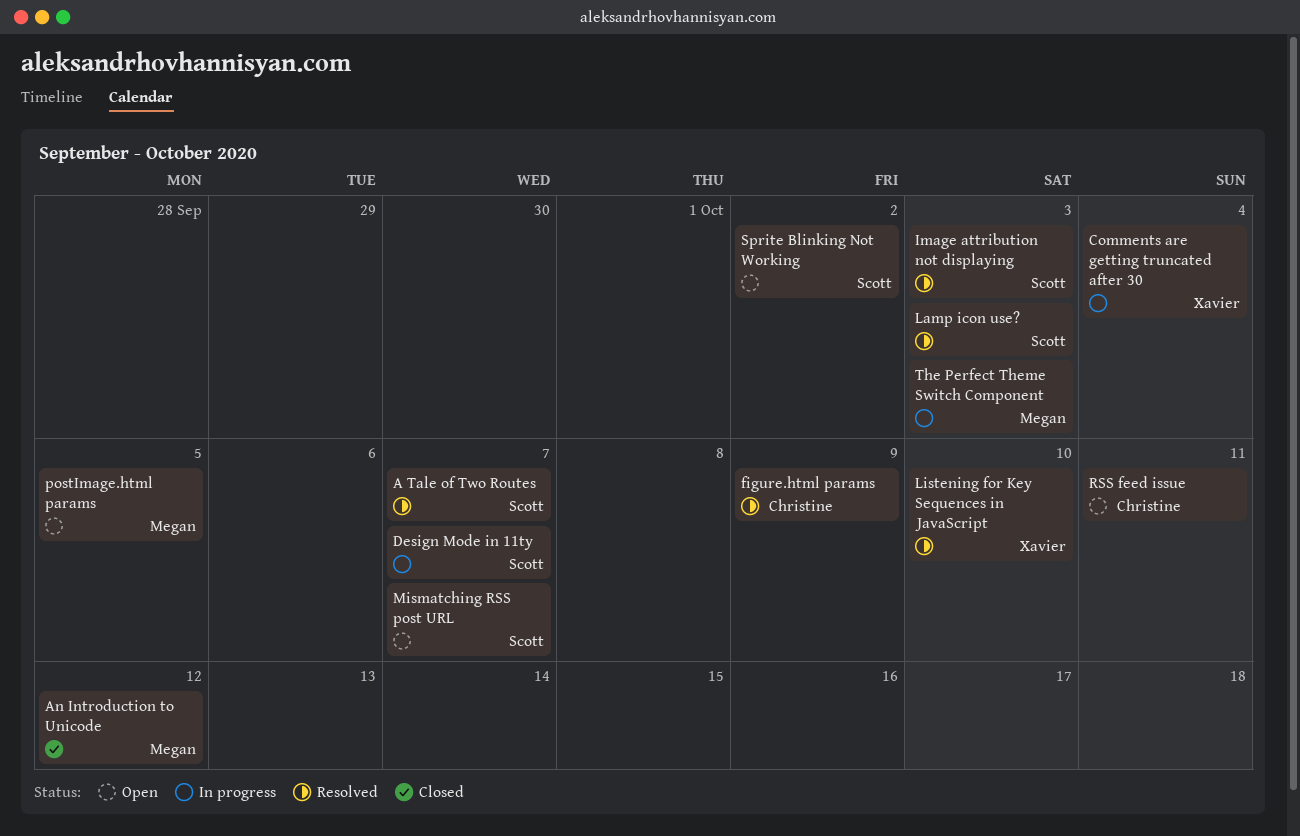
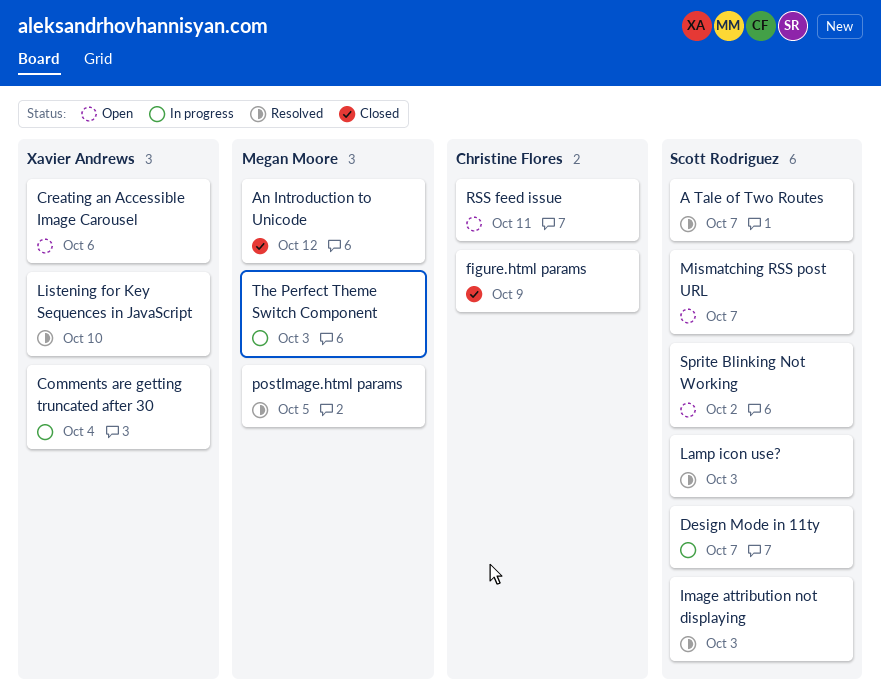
Creating an Accessible Image Carousel: none -> present
figure.html params, status: Resolved -> Closed
postImage.html params, status: Open -> Resolved

